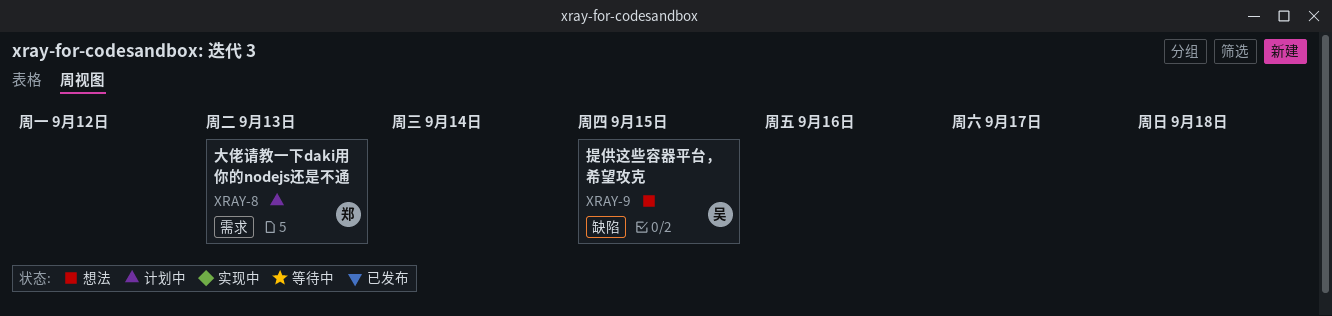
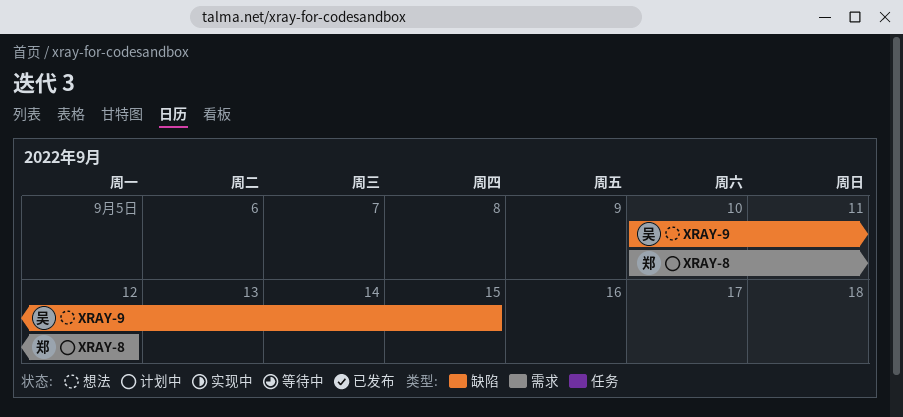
XRAY-8, due: Sep 13 -> Sep 12

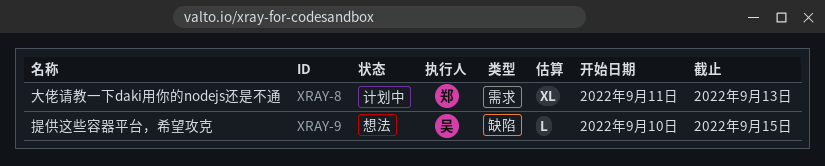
XRAY-8, start: Sep 10 -> Sep 11
XRAY-8, due: Sep 12 -> Sep 13

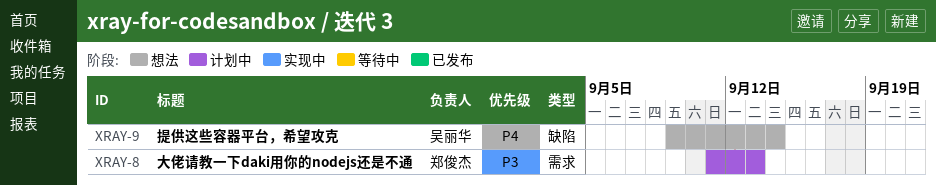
XRAY-9, start: Sep 10 -> Sep 9
XRAY-9, due: Sep 15 -> Sep 14

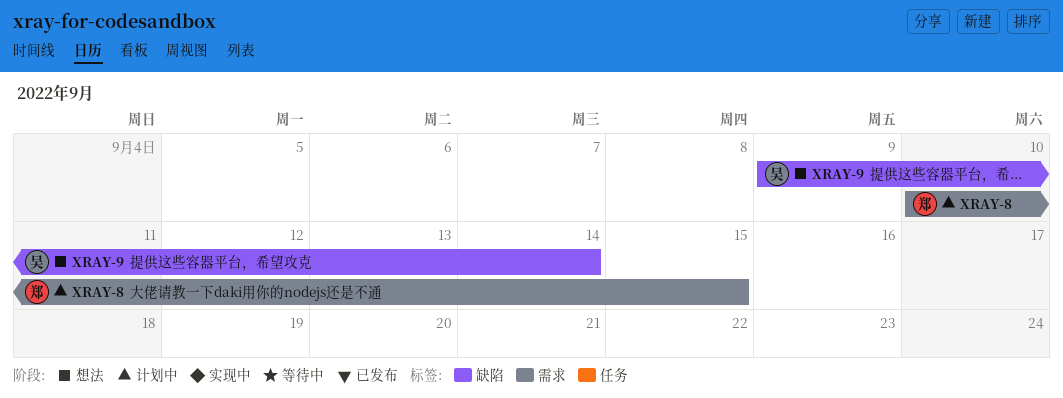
XRAY-8, start: Sep 11 -> Sep 10
XRAY-8, due: Sep 13 -> Sep 15

